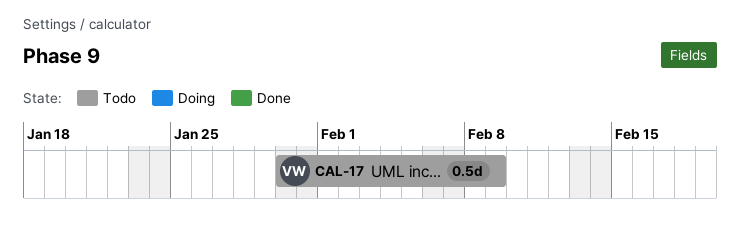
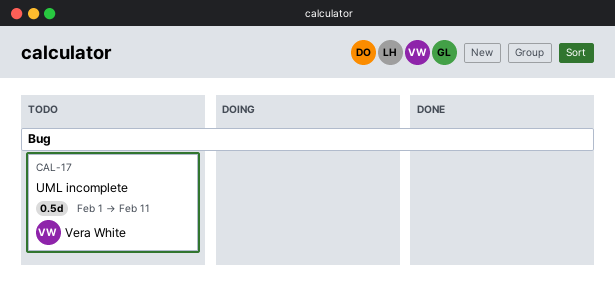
CAL-17, start: Jan 30 -> Feb 1
CAL-17, due: Feb 9 -> Feb 11

